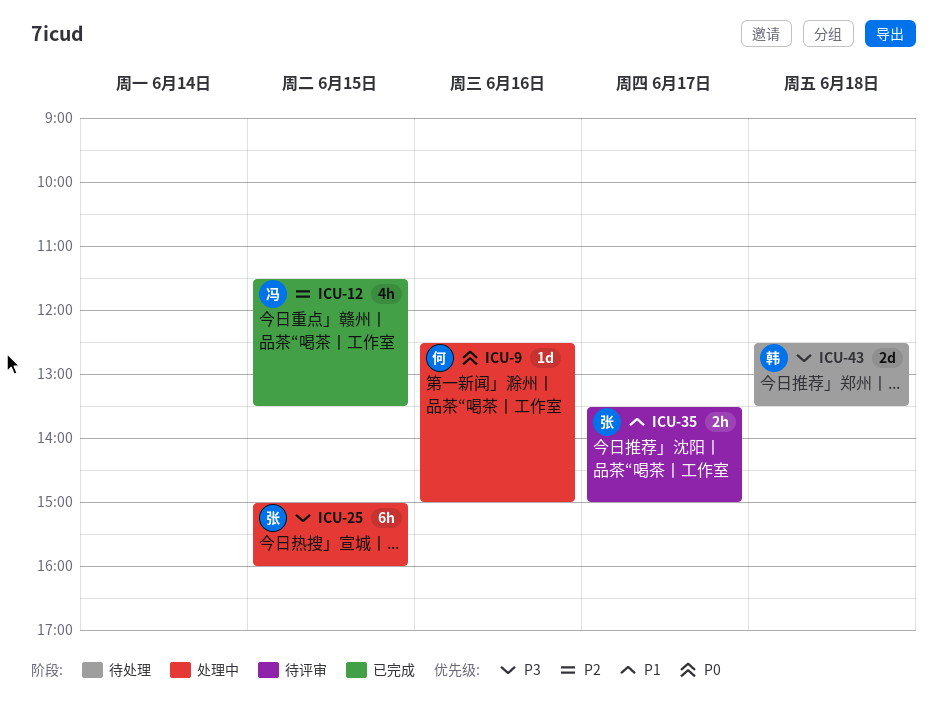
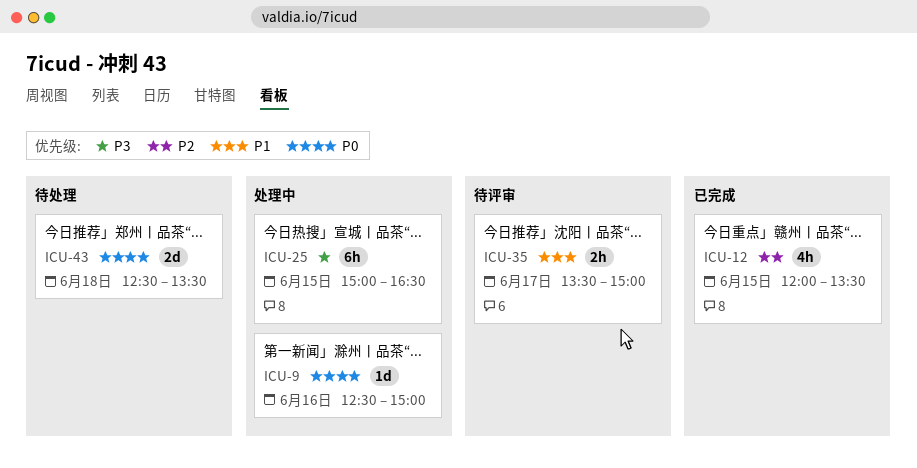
ICU-12, begins: 11:30 -> 12:00
ICU-25, ends: 16:00 -> 16:30
ICU-43, priority: P3 -> P0

